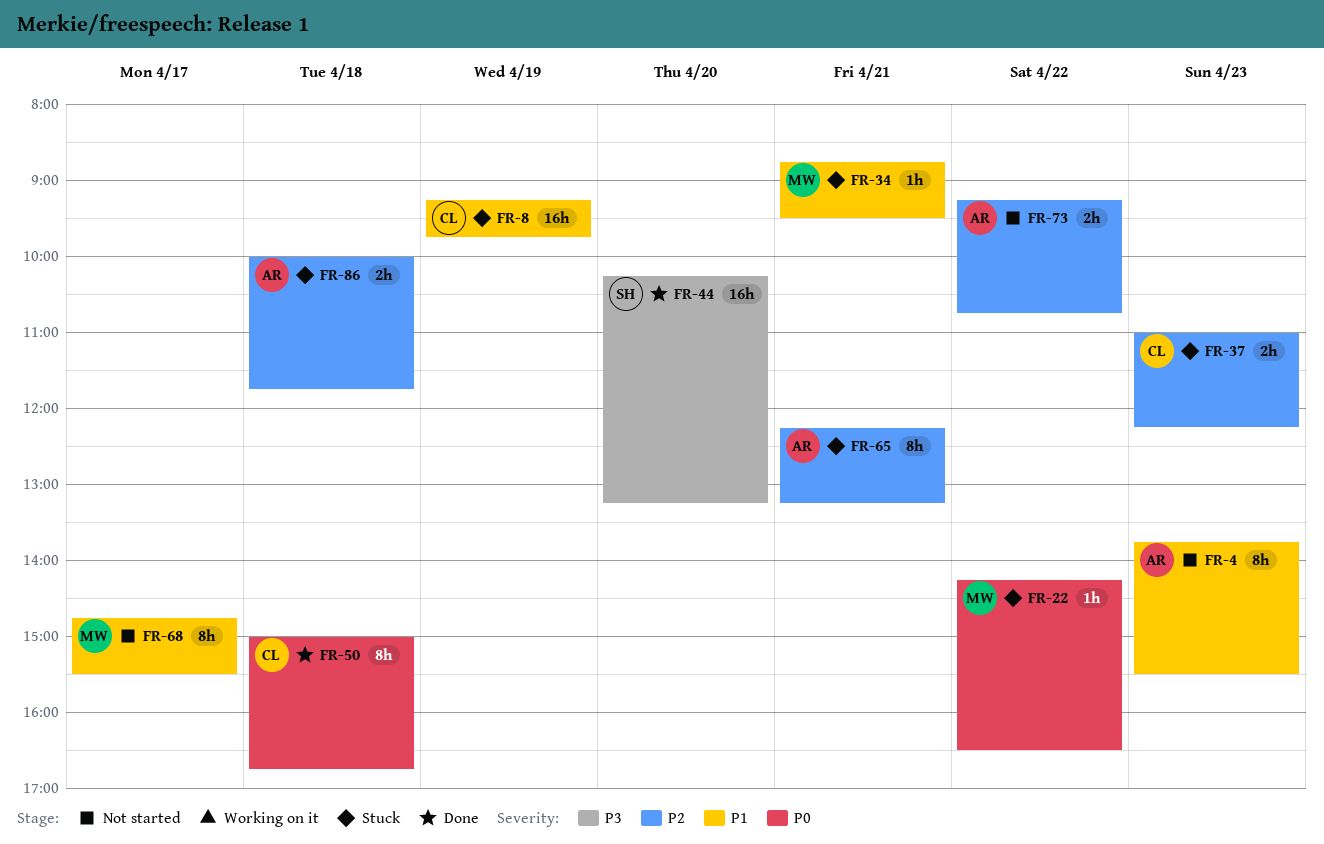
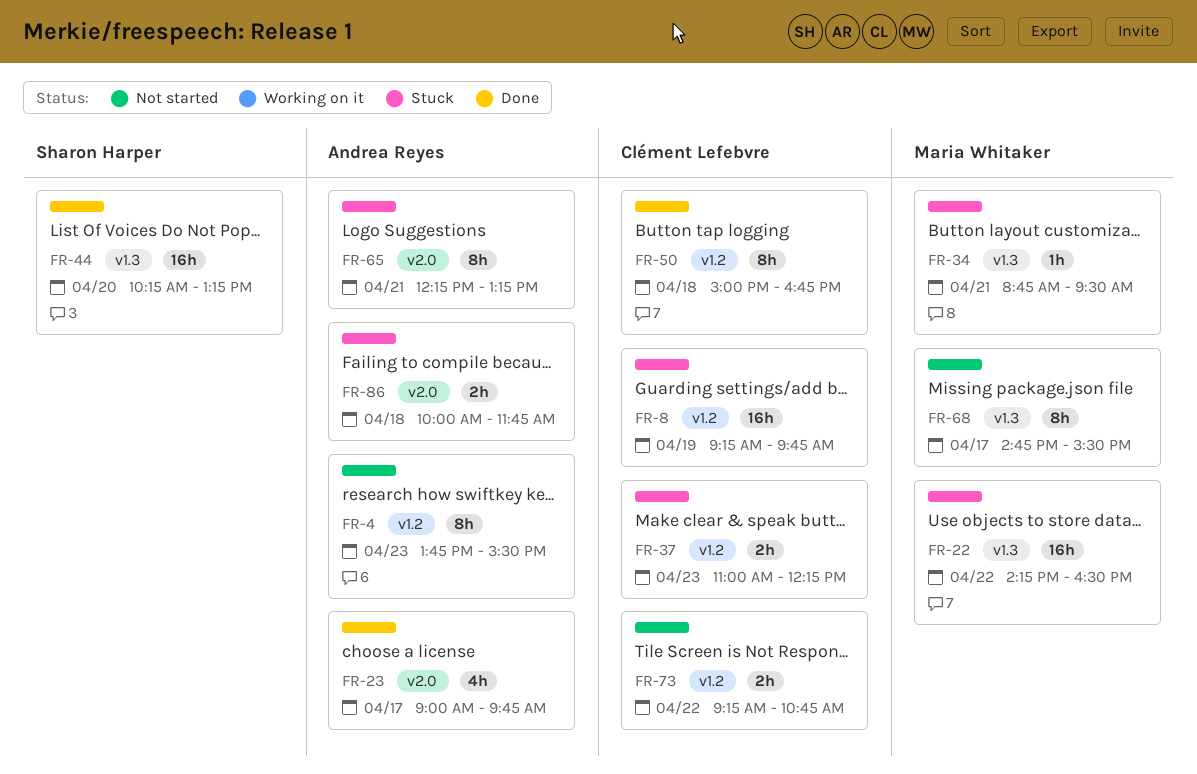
FR-22, estimate: 1h -> 16h
FR-23: none -> present
FR-73, owner: Andrea Reyes -> Clément Lefebvre

